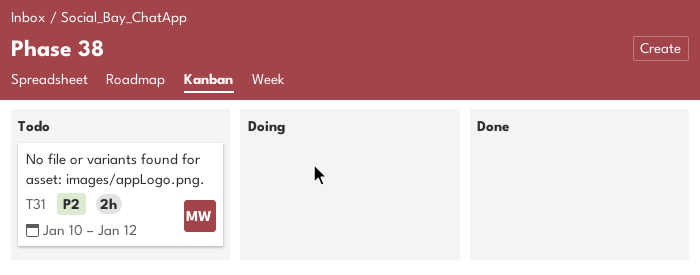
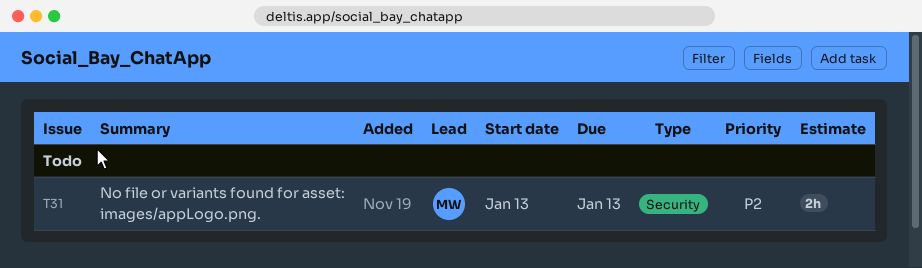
T31, start: Jan 10 -> Jan 13
T31, due: Jan 12 -> Jan 13

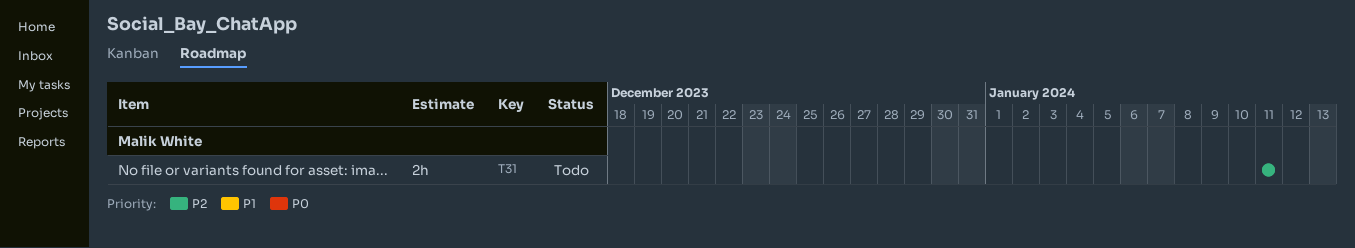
T31, start: Jan 13 -> Jan 11
T31, due: Jan 13 -> Jan 11

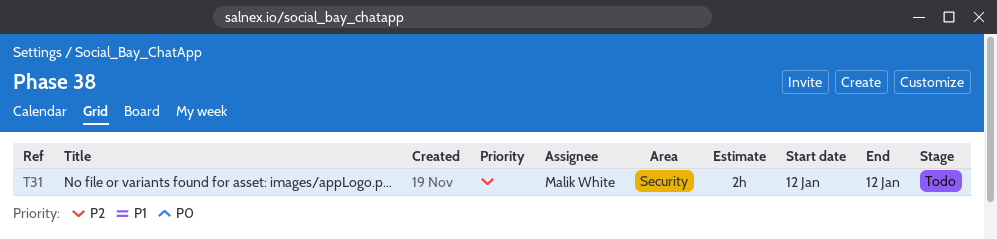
T31, start: Jan 11 -> Jan 12
T31, due: Jan 11 -> Jan 12

